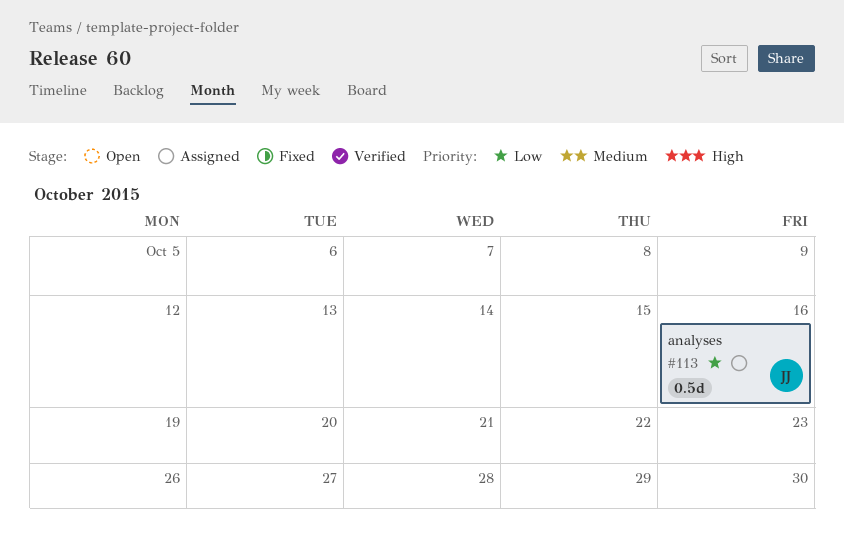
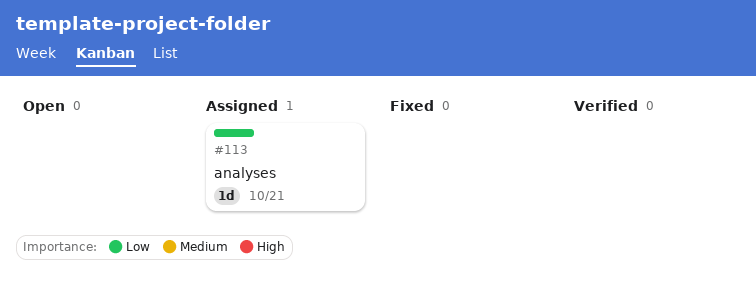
#113, estimate: 0.5d -> 1d
#113, due: Oct 16 -> Oct 21

